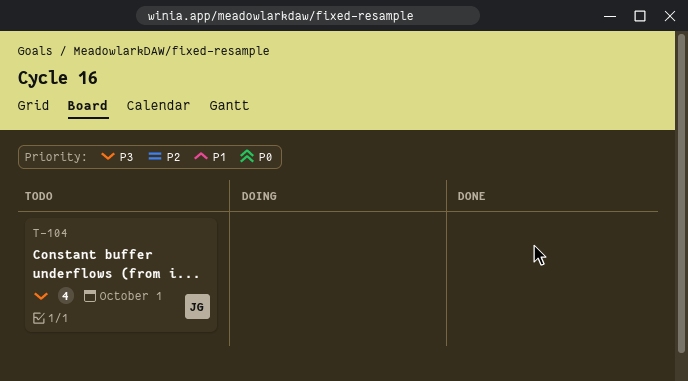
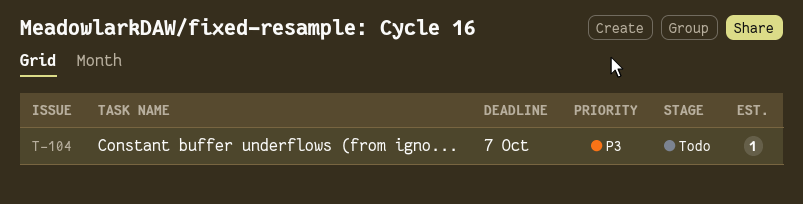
T-104, estimate: 4 -> 1
T-104, due: Oct 1 -> Oct 7

